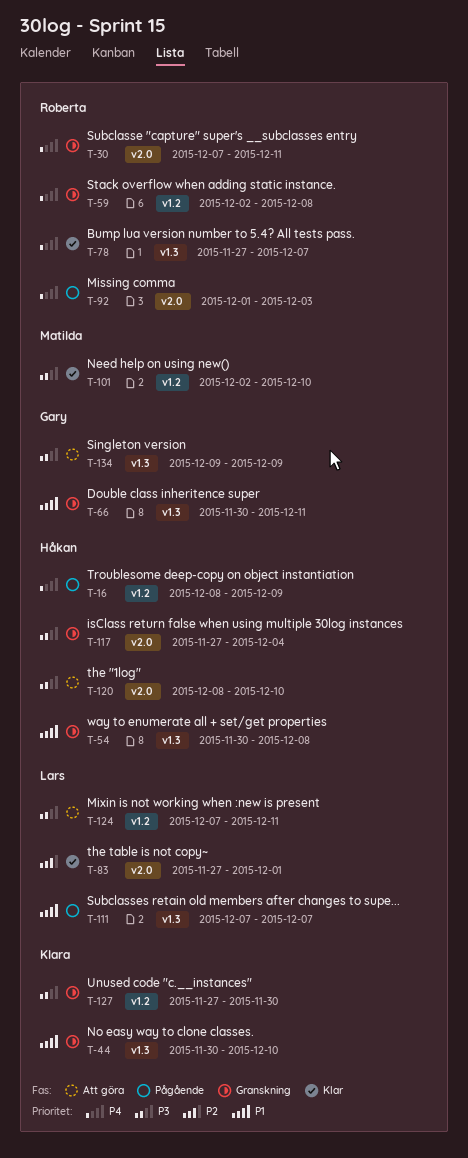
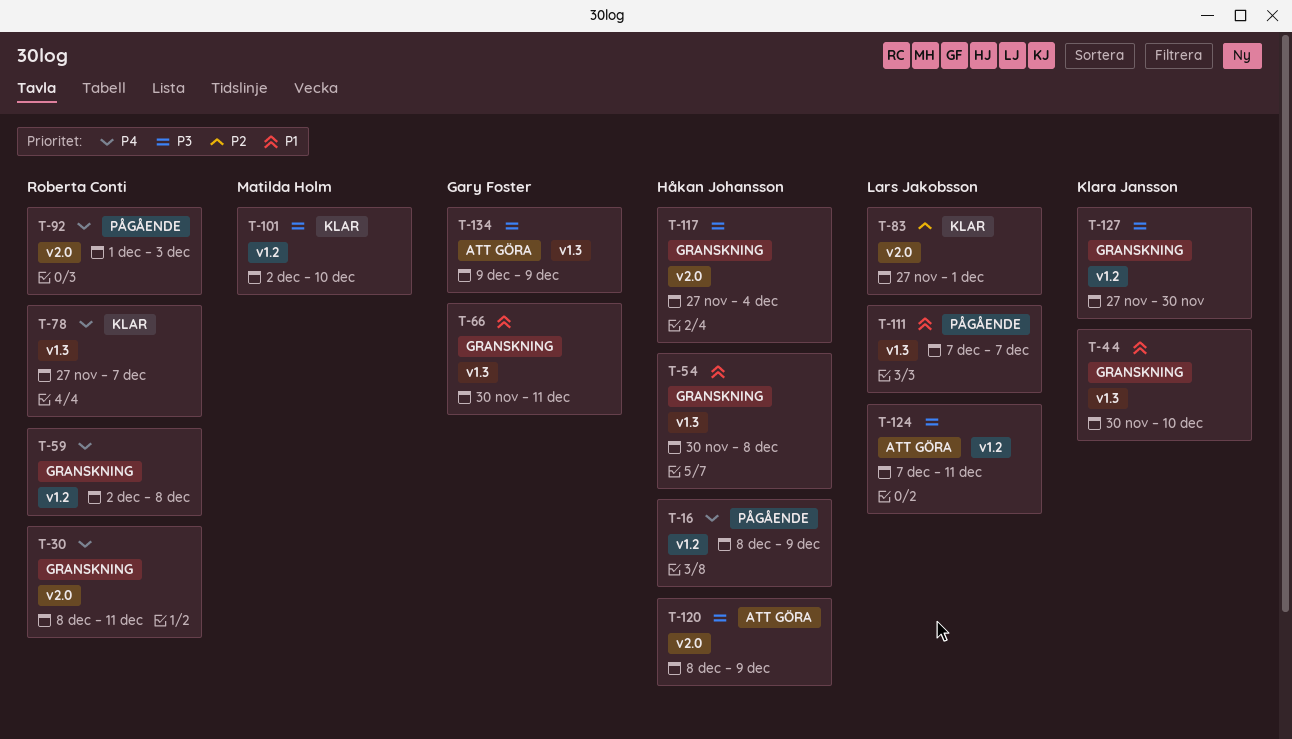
T-30, start: Dec 7 -> Dec 8
T-120, due: Dec 10 -> Dec 9

